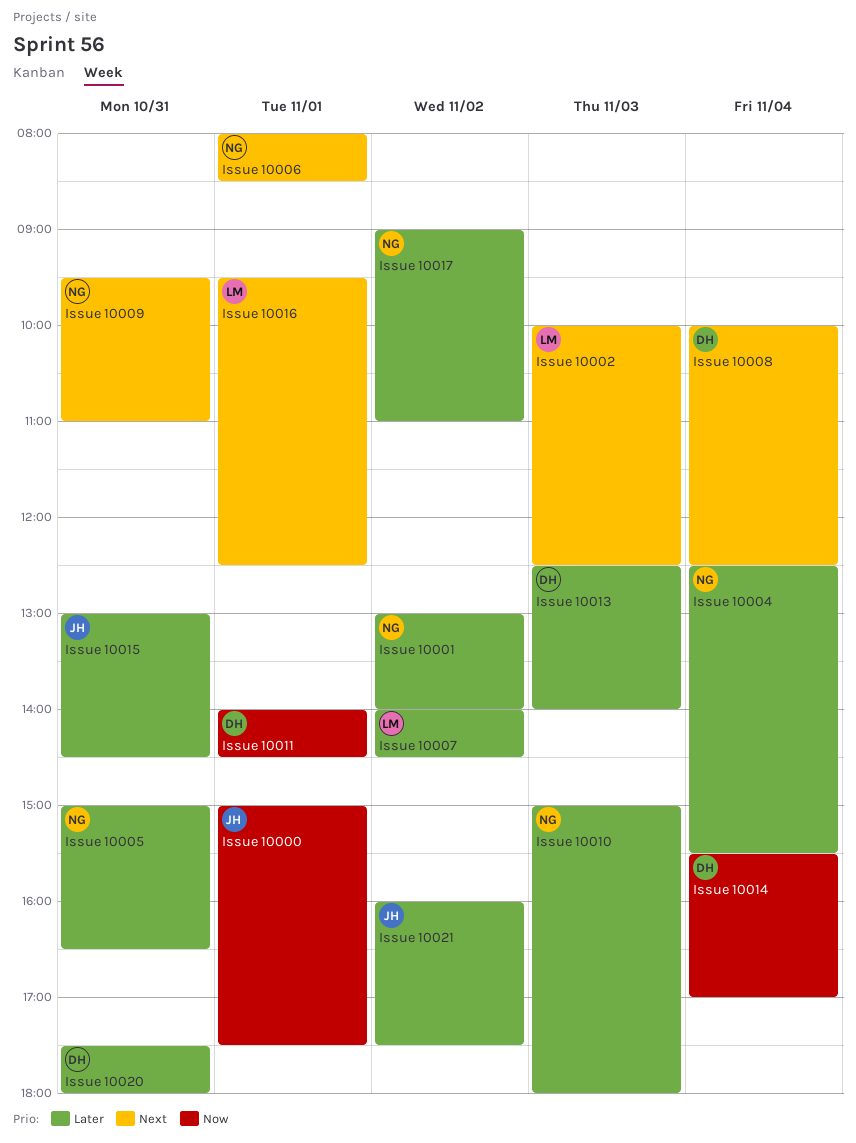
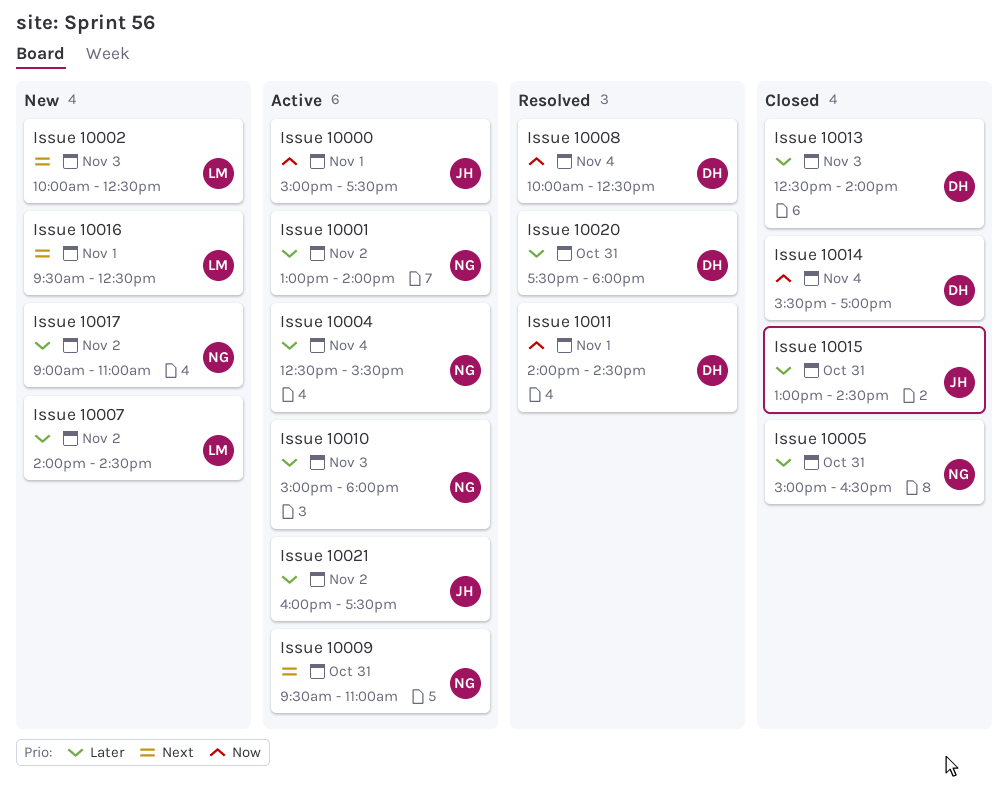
Issue 10006: present -> none
Issue 10008, priority: Next -> Now

